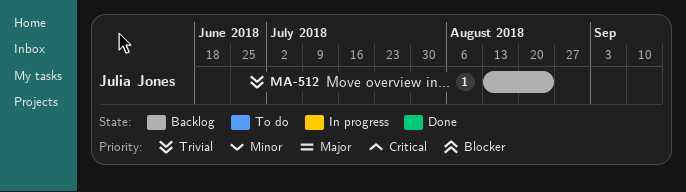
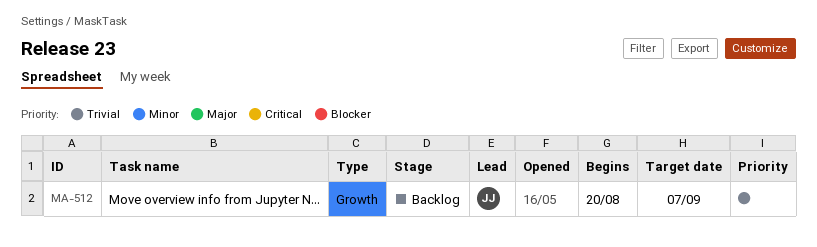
MA-512, start: Aug 13 -> Aug 20
MA-512, due: Aug 24 -> Sep 7

